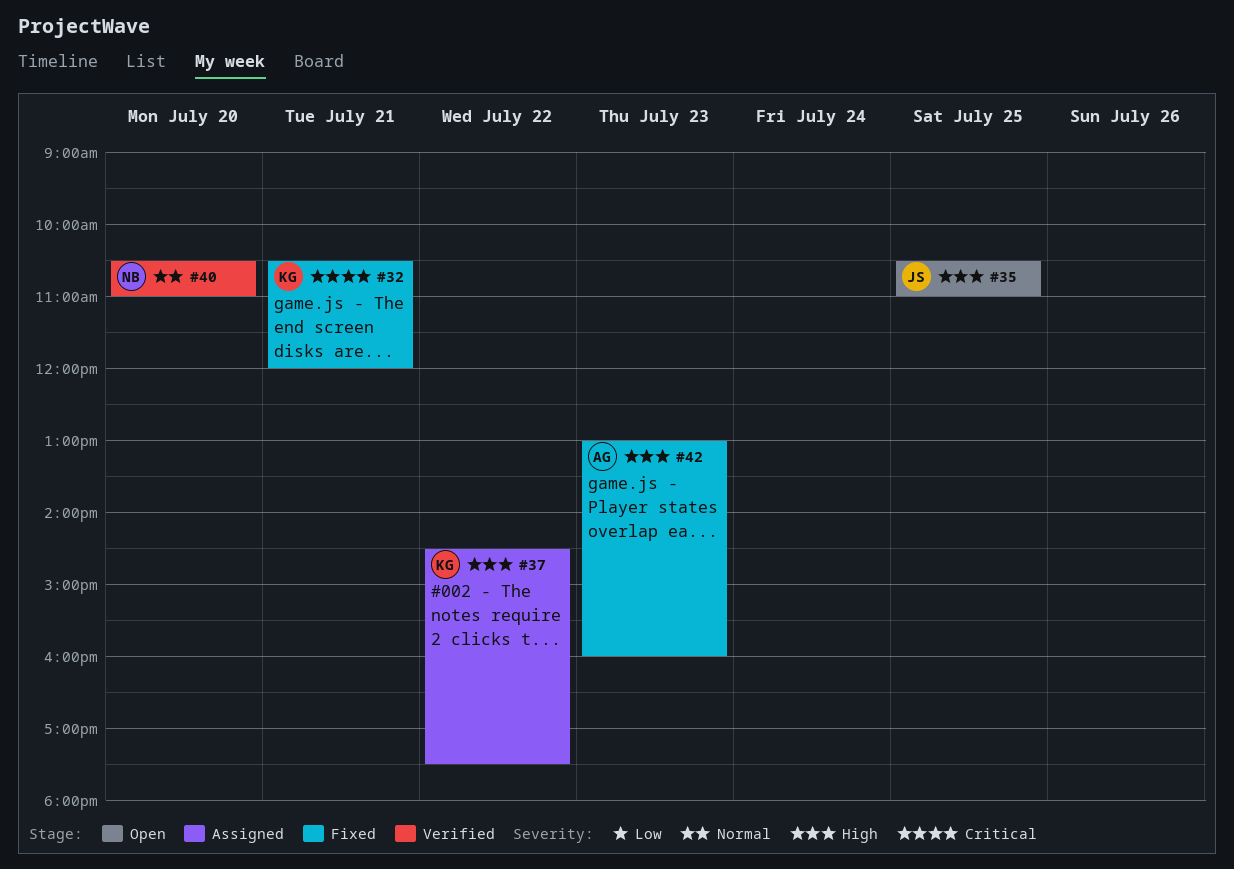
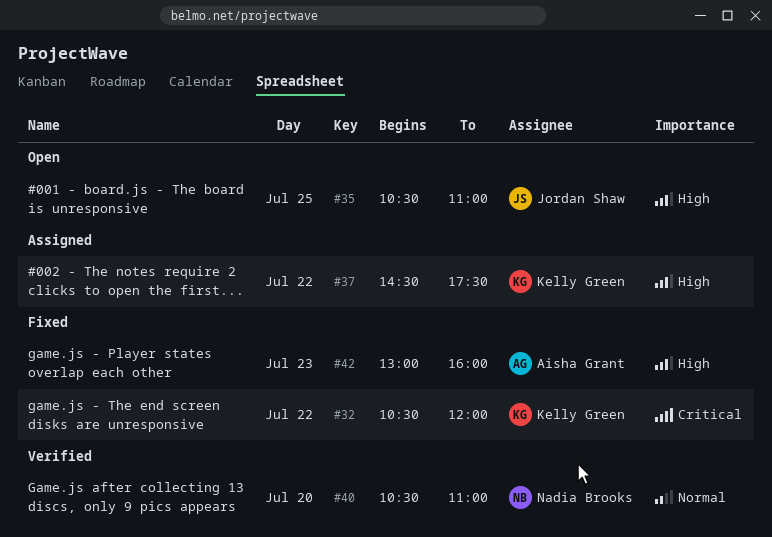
#32, day: Jul 21 -> Jul 22

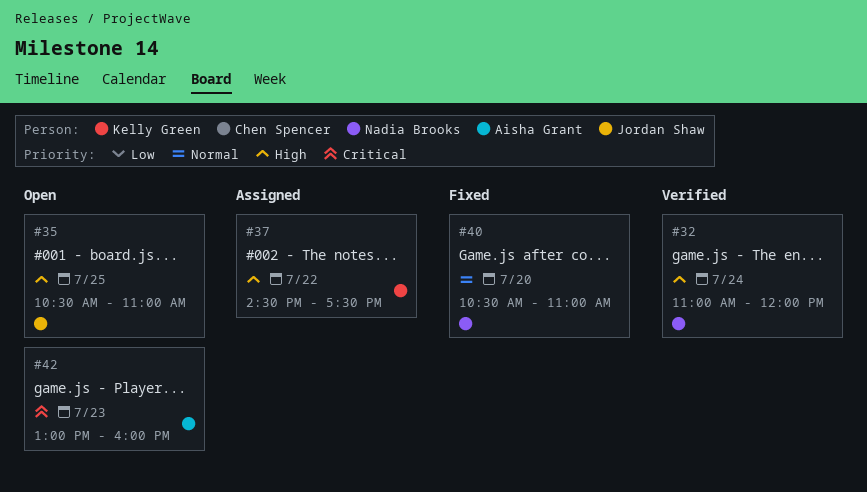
#32, status: Fixed -> Verified
#32, owner: Kelly Green -> Nadia Brooks
#32, priority: Critical -> High
#32, day: Jul 22 -> Jul 24
#32, begins: 10:30 -> 11:00
#40, status: Verified -> Fixed
#42, status: Fixed -> Open
#42, priority: High -> Critical

